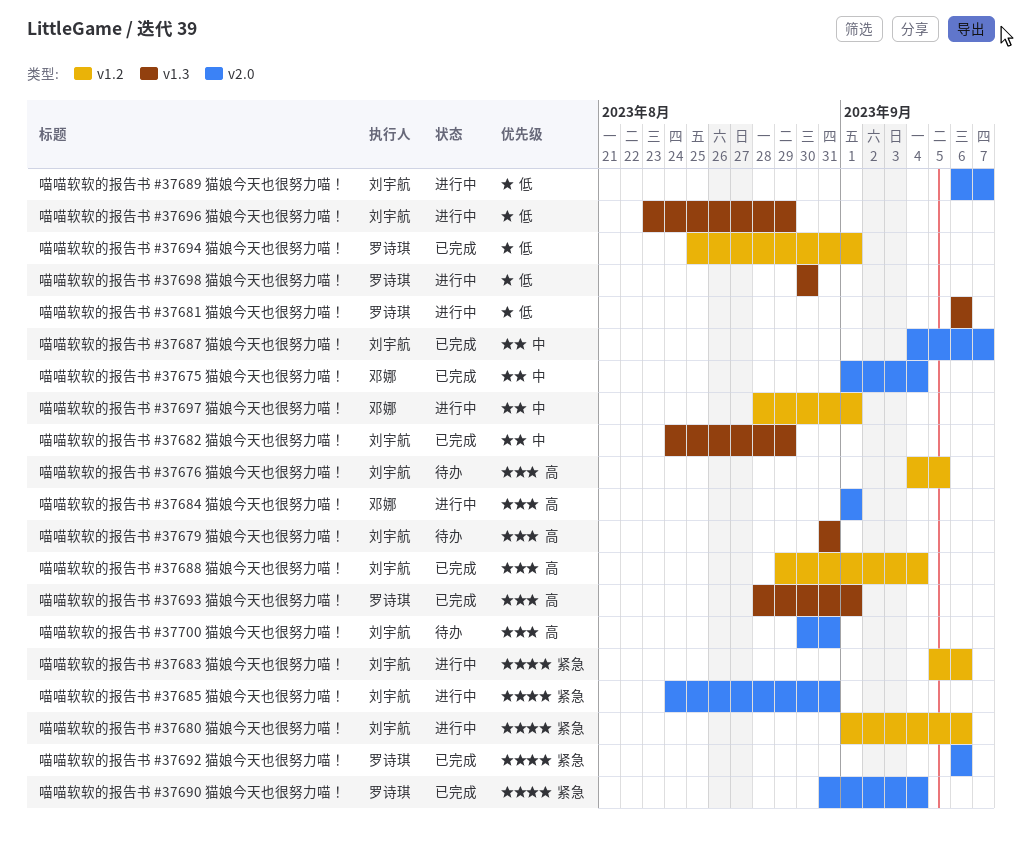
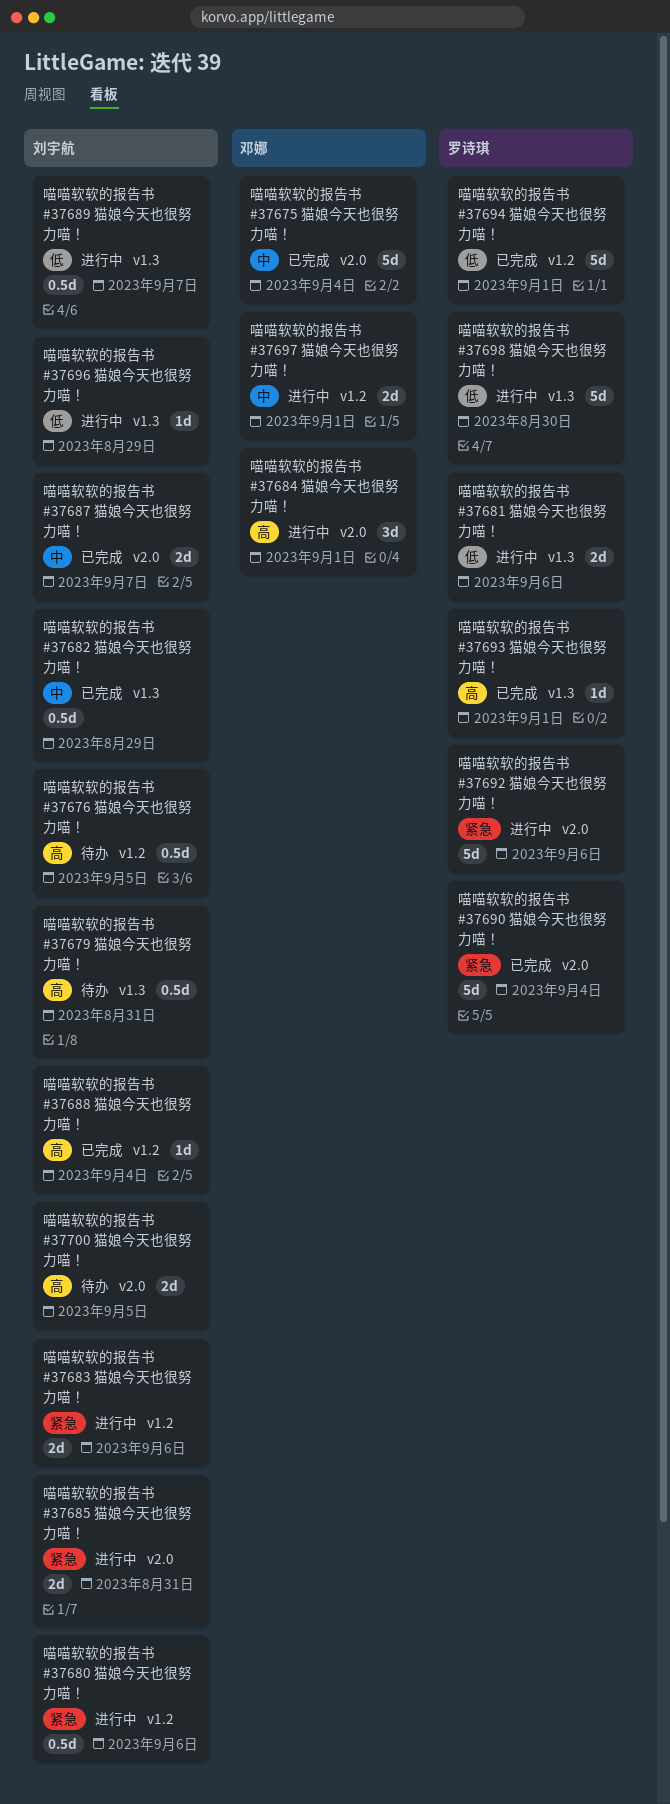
喵喵软软的报告书 #37689 猫娘今天也很努力喵！, label: v2.0 -> v1.3
喵喵软软的报告书 #37692 猫娘今天也很努力喵！, status: 已完成 -> 进行中
喵喵软软的报告书 #37700 猫娘今天也很努力喵！, due: Aug 31 -> Sep 5

